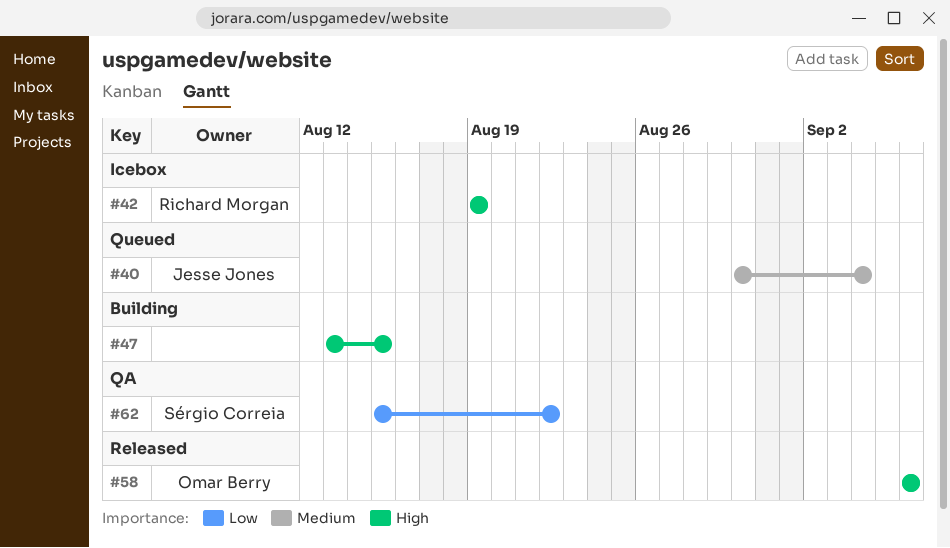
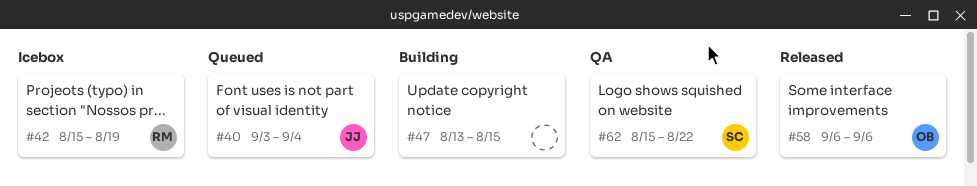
#40, start: Aug 30 -> Sep 3
#42, start: Aug 19 -> Aug 15

